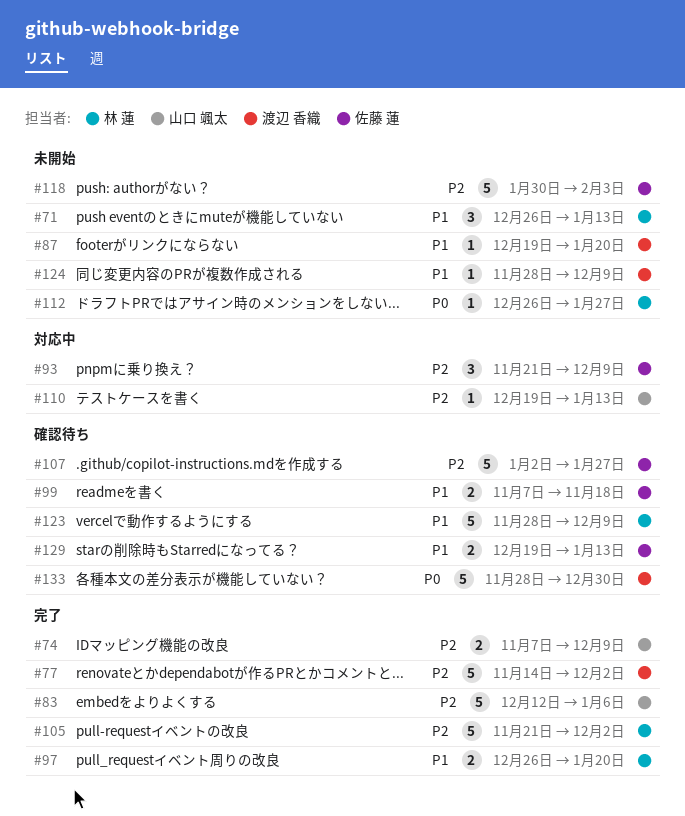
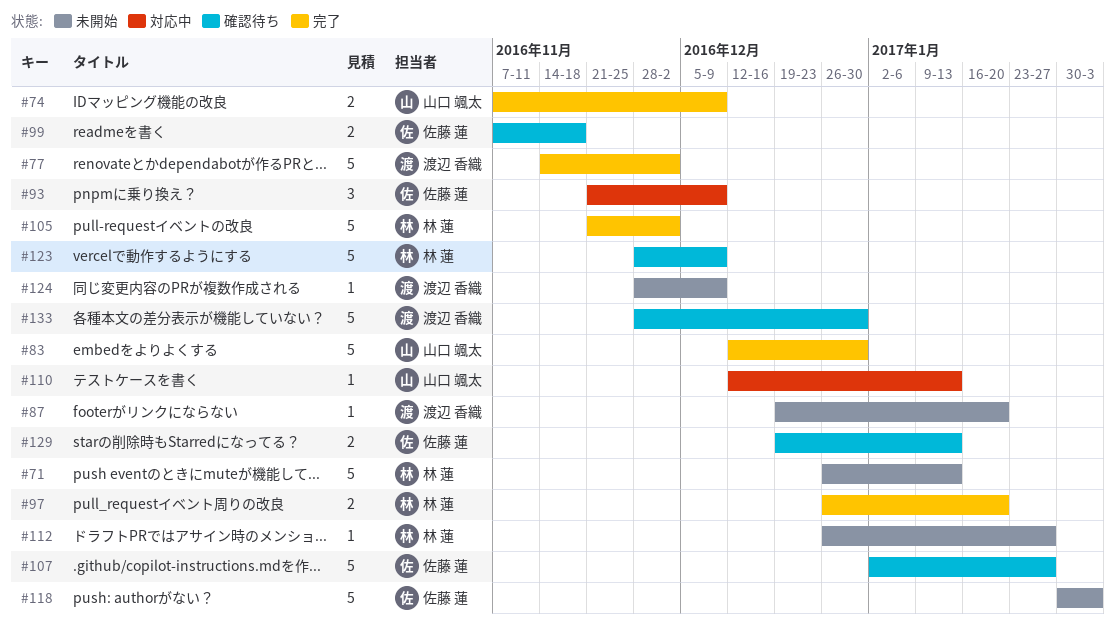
#71, estimate: 3 -> 5
#83, due: Jan 6 -> Dec 30
#110, start: Dec 19 -> Dec 12

